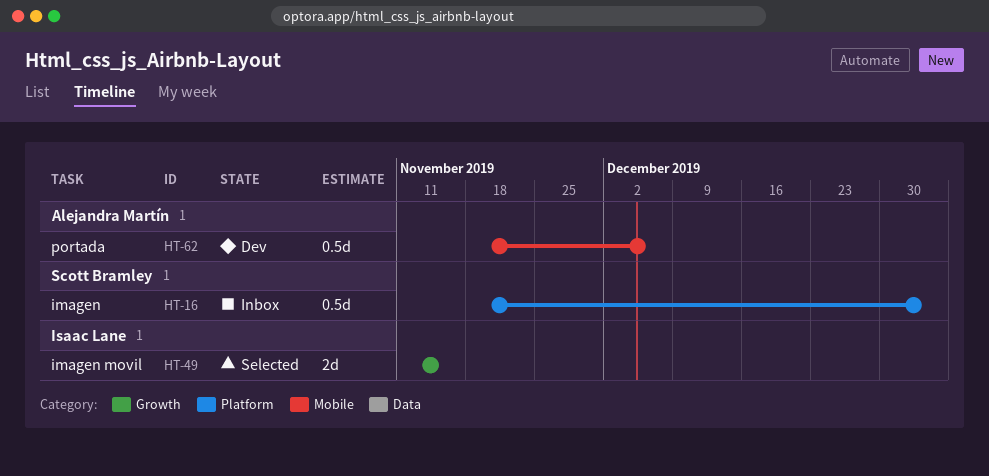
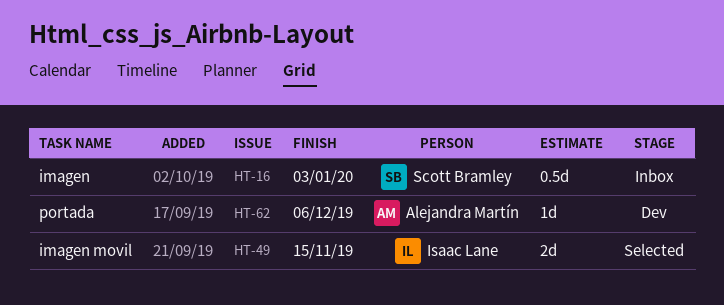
HT-62, estimate: 0.5d -> 1d

